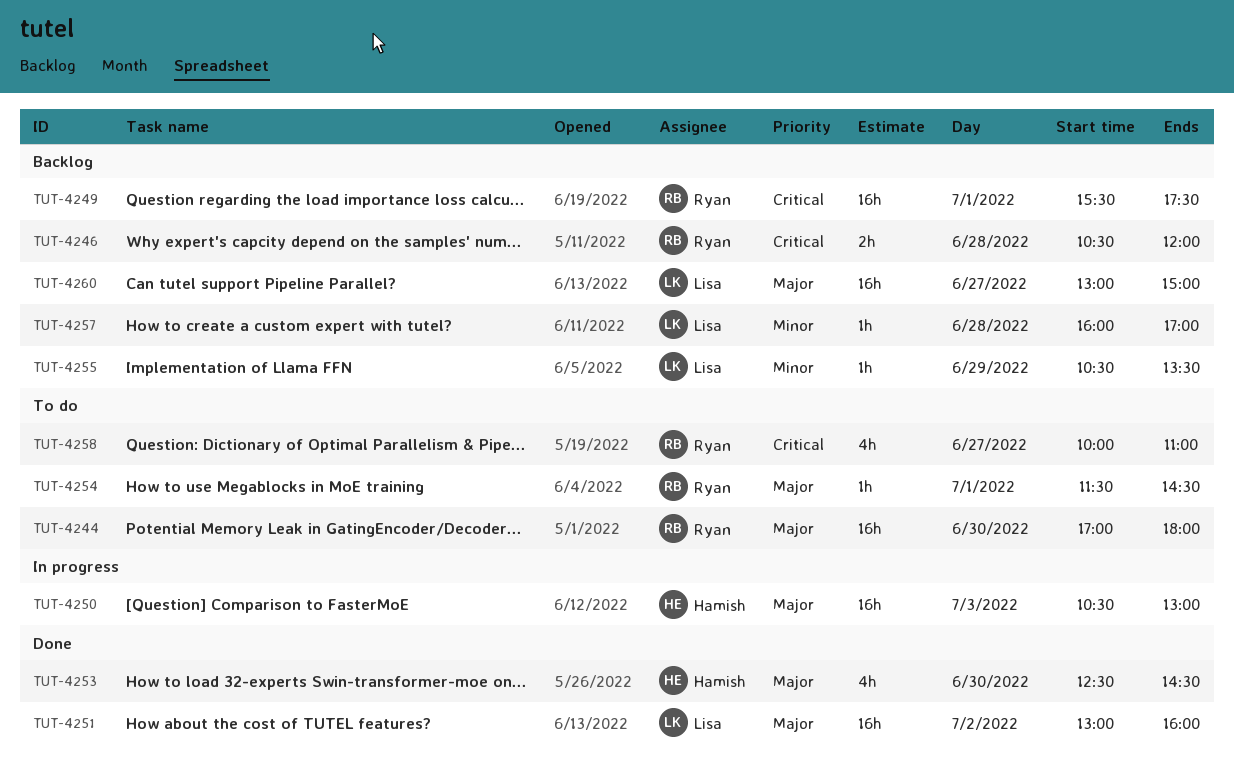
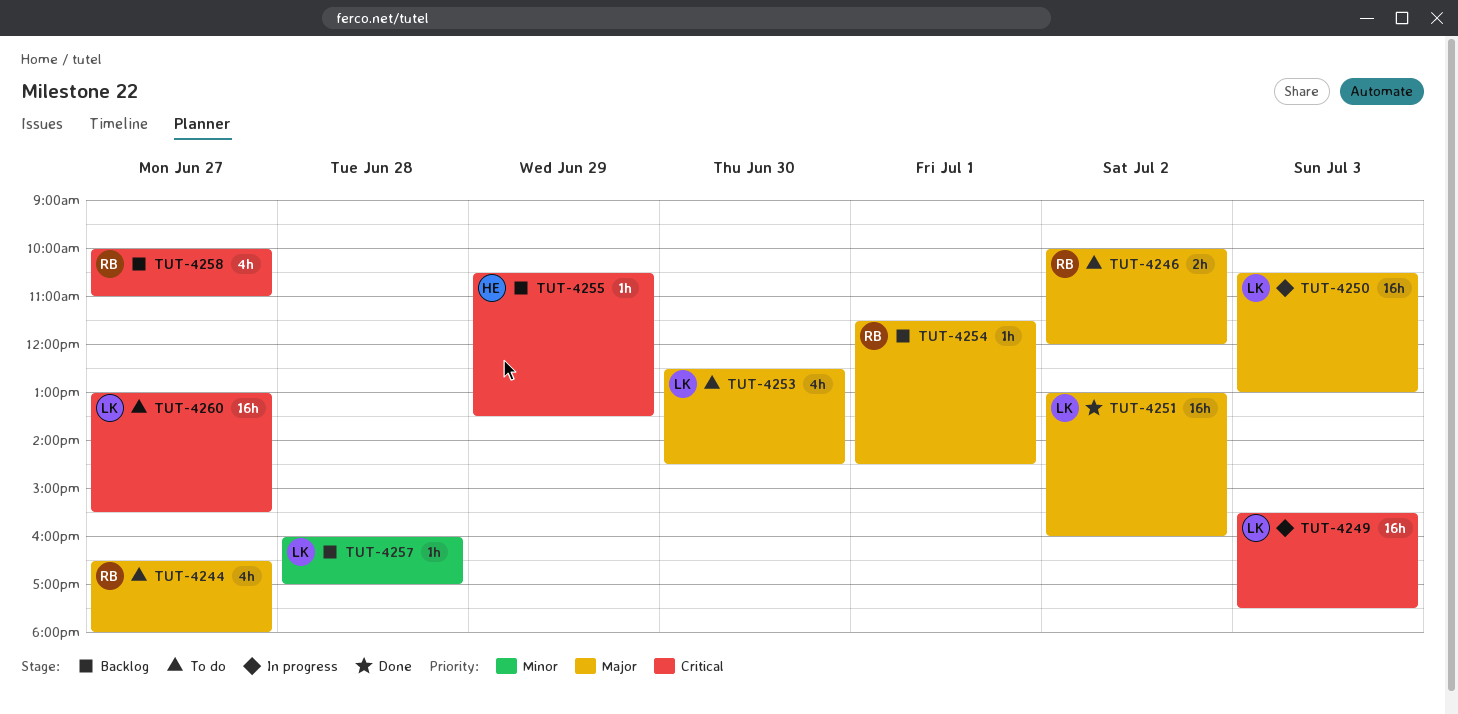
TUT-4244, estimate: 16h -> 4h
TUT-4244, day: Jun 30 -> Jun 27
TUT-4244, begins: 17:00 -> 16:30
TUT-4246, status: Backlog -> To do
TUT-4246, priority: Critical -> Major
TUT-4246, day: Jun 28 -> Jul 2
TUT-4246, begins: 10:30 -> 10:00
TUT-4249, status: Backlog -> In progress
TUT-4249, owner: Ryan -> Lisa
TUT-4249, day: Jul 1 -> Jul 3
TUT-4250, owner: Hamish -> Lisa
TUT-4253, status: Done -> To do
TUT-4253, owner: Hamish -> Lisa
TUT-4254, status: To do -> Backlog
TUT-4255, owner: Lisa -> Hamish
TUT-4255, priority: Minor -> Critical
TUT-4258, status: To do -> Backlog
TUT-4260, status: Backlog -> To do
TUT-4260, priority: Major -> Critical
TUT-4260, ends: 15:00 -> 15:30

